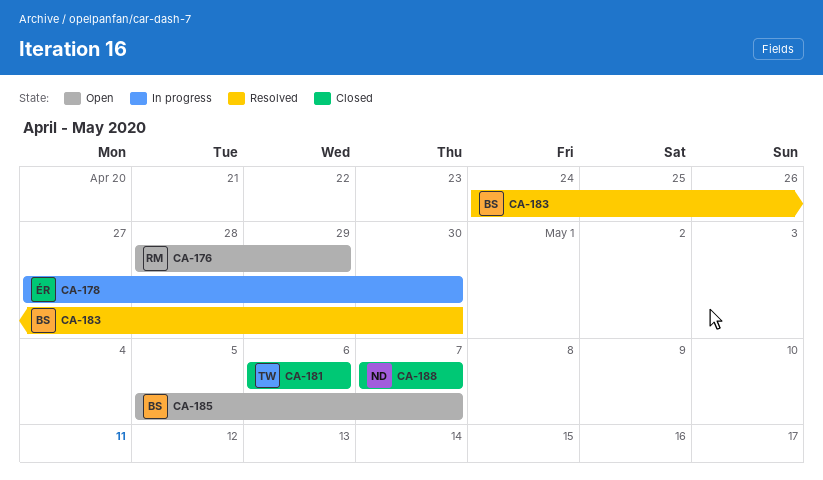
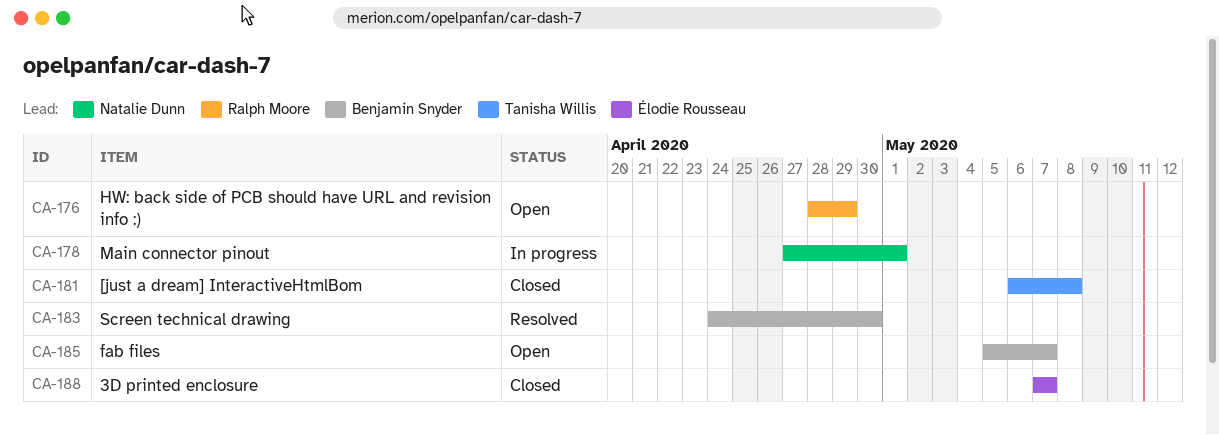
CA-178, owner: Élodie Rousseau -> Natalie Dunn
CA-178, due: Apr 30 -> May 1
CA-181, due: May 6 -> May 8
CA-188, owner: Natalie Dunn -> Élodie Rousseau

